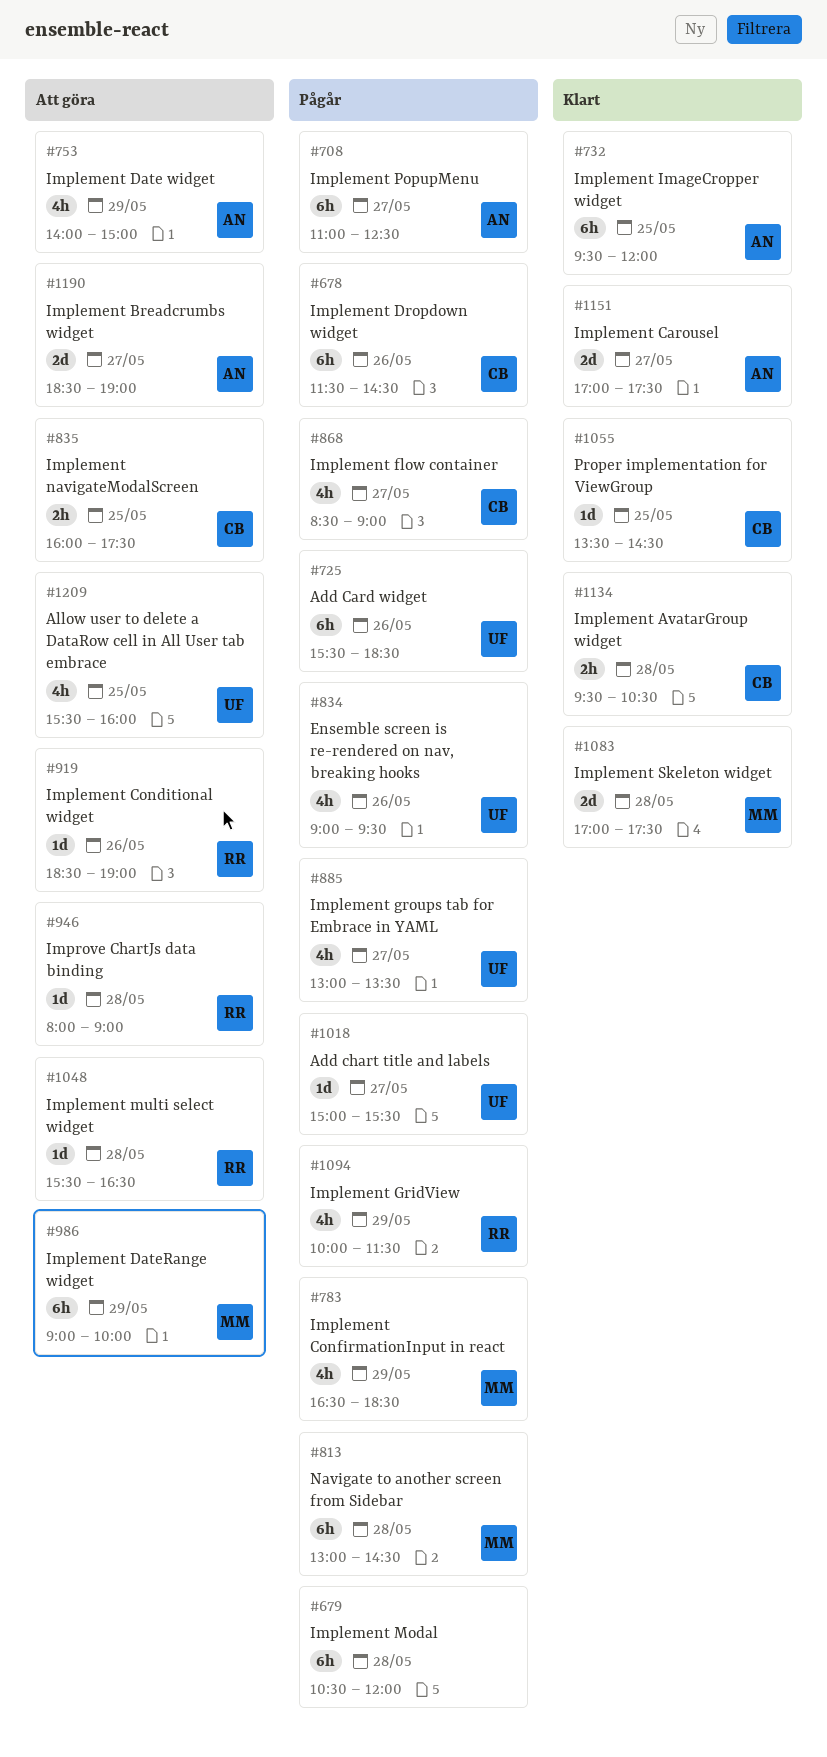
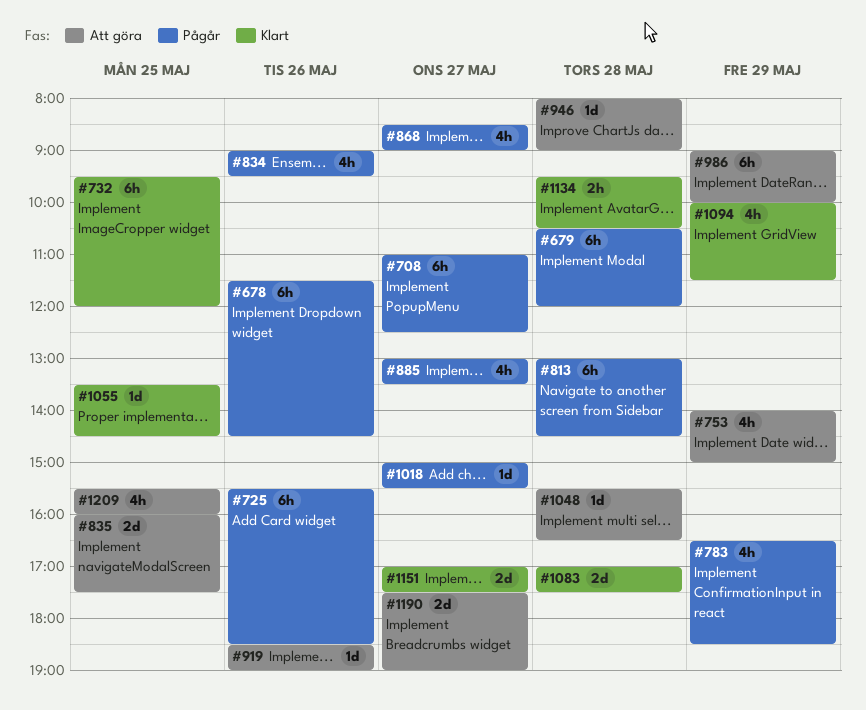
#835, estimate: 2h -> 2d
#1094, status: Pågår -> Klart
#1190, begins: 18:30 -> 17:30

